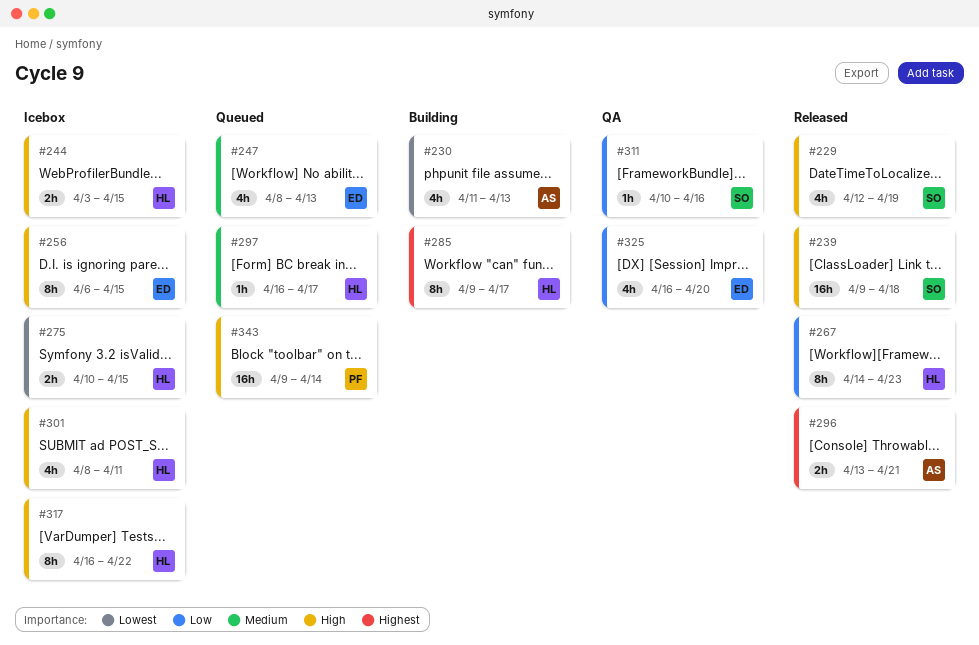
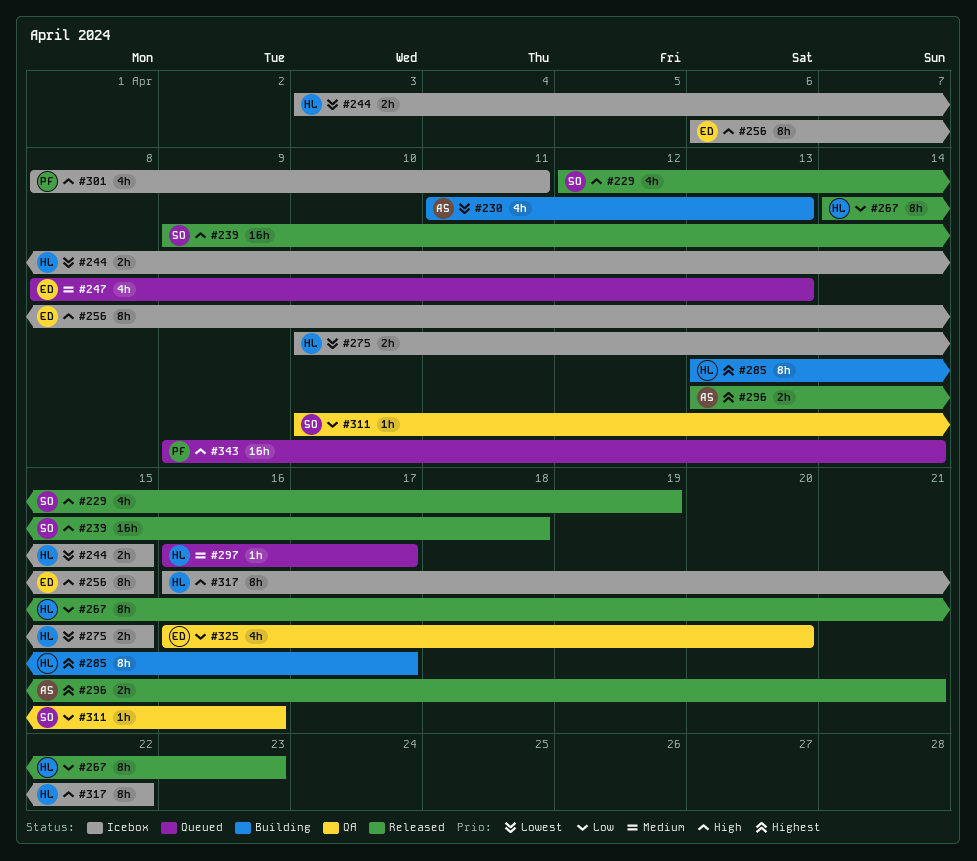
#244, priority: High -> Lowest
#285, start: Apr 9 -> Apr 13
#301, owner: HL -> PF

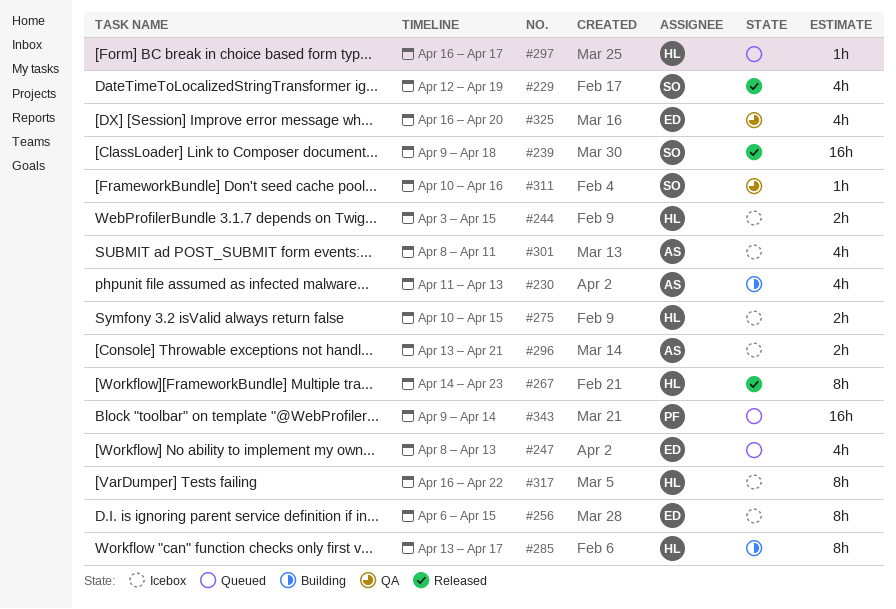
#296, status: Released -> Icebox
#301, owner: PF -> AS

